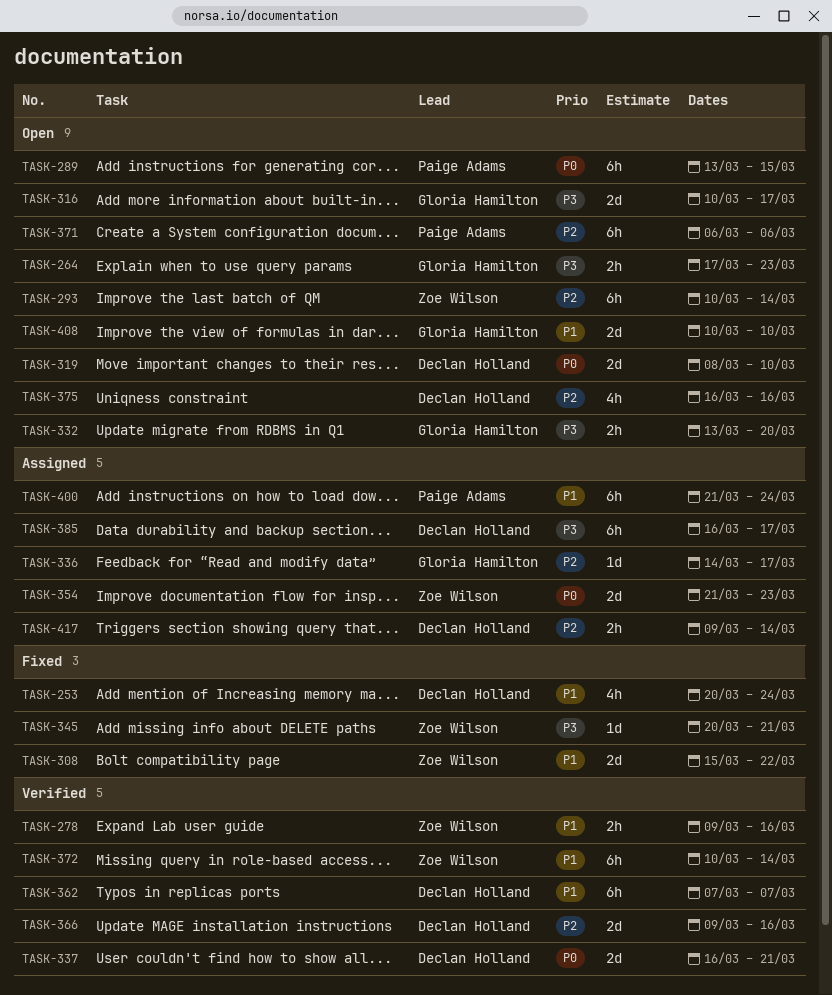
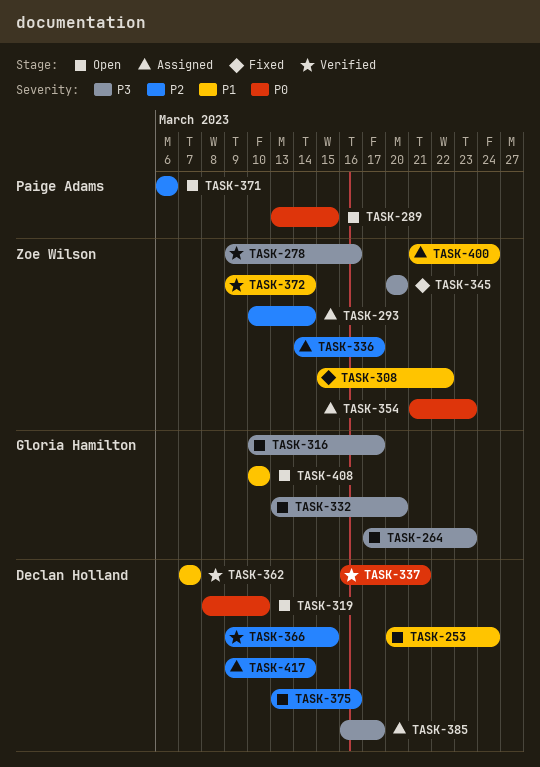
TASK-253, status: Fixed -> Open
TASK-278, priority: P1 -> P3
TASK-293, status: Open -> Assigned
TASK-336, owner: Gloria Hamilton -> Zoe Wilson
TASK-345, due: Mar 21 -> Mar 20
TASK-366, due: Mar 16 -> Mar 15
TASK-372, start: Mar 10 -> Mar 9
TASK-375, start: Mar 16 -> Mar 13
TASK-400, owner: Paige Adams -> Zoe Wilson

